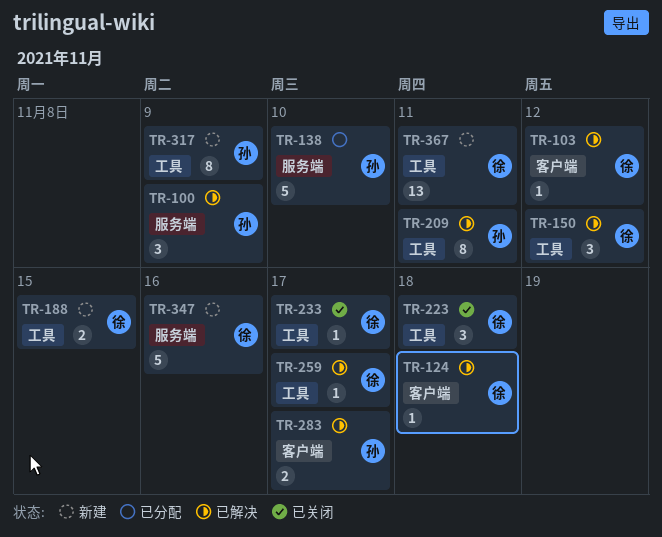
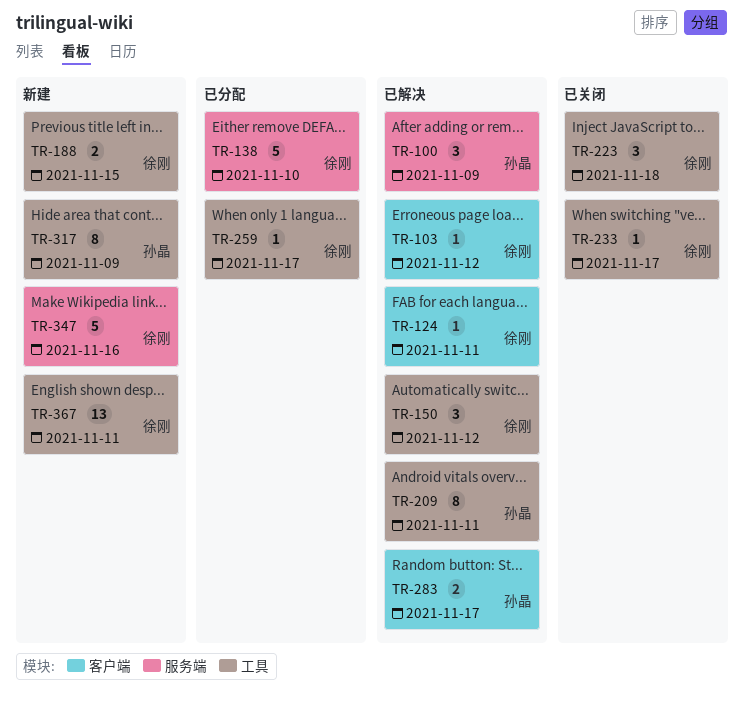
TR-124, due: Nov 18 -> Nov 11
TR-138, owner: 孙晶 -> 徐刚
TR-259, status: 已解决 -> 已分配

